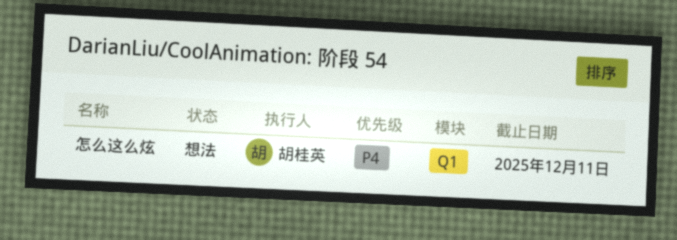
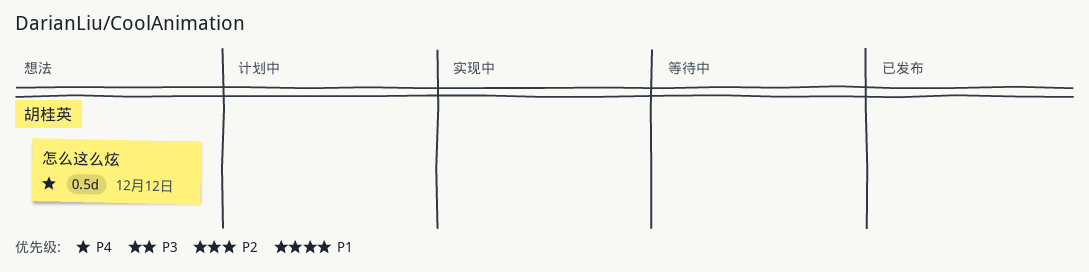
怎么这么炫, due: Dec 11 -> Dec 12

